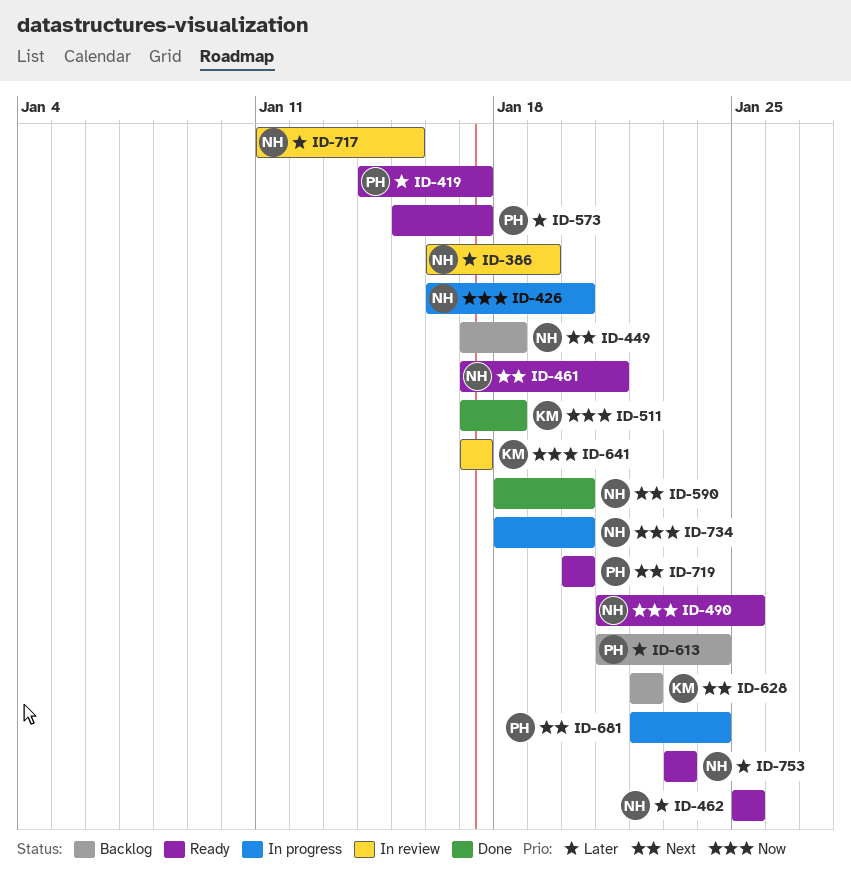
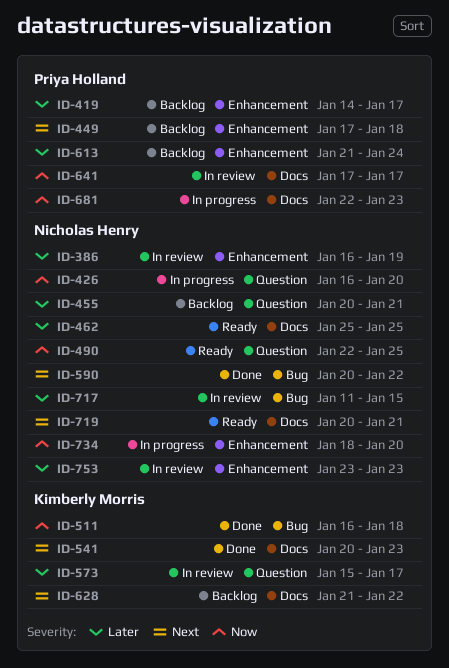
ID-419, status: Ready -> Backlog
ID-449, owner: Nicholas Henry -> Priya Holland
ID-455: none -> present
ID-461: present -> none
ID-490, start: Jan 21 -> Jan 22
ID-511, start: Jan 17 -> Jan 16
ID-541: none -> present
ID-573, status: Ready -> In review
ID-573, owner: Priya Holland -> Kimberly Morris
ID-590, start: Jan 18 -> Jan 20
ID-590, due: Jan 20 -> Jan 22
ID-628, start: Jan 22 -> Jan 21
ID-641, owner: Kimberly Morris -> Priya Holland
ID-681, priority: Next -> Now
ID-681, due: Jan 24 -> Jan 23
ID-719, owner: Priya Holland -> Nicholas Henry
ID-719, due: Jan 20 -> Jan 21
ID-753, status: Ready -> In review

